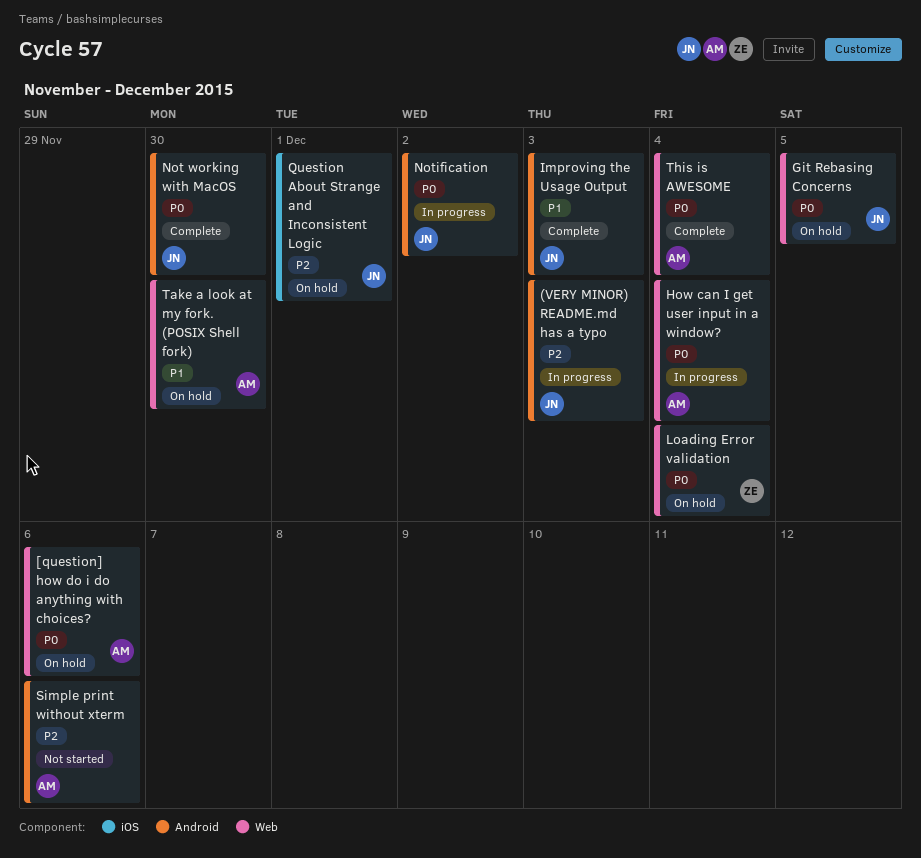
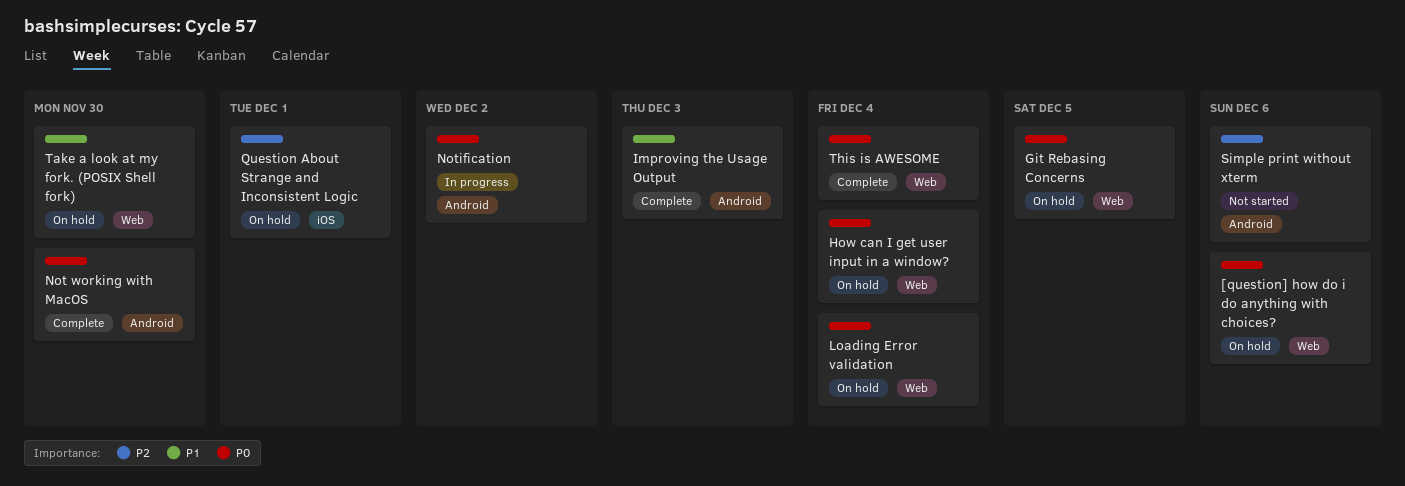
(VERY MINOR) README.md has a typo: present -> none
How can I get user input in a window?, status: In progress -> On hold

